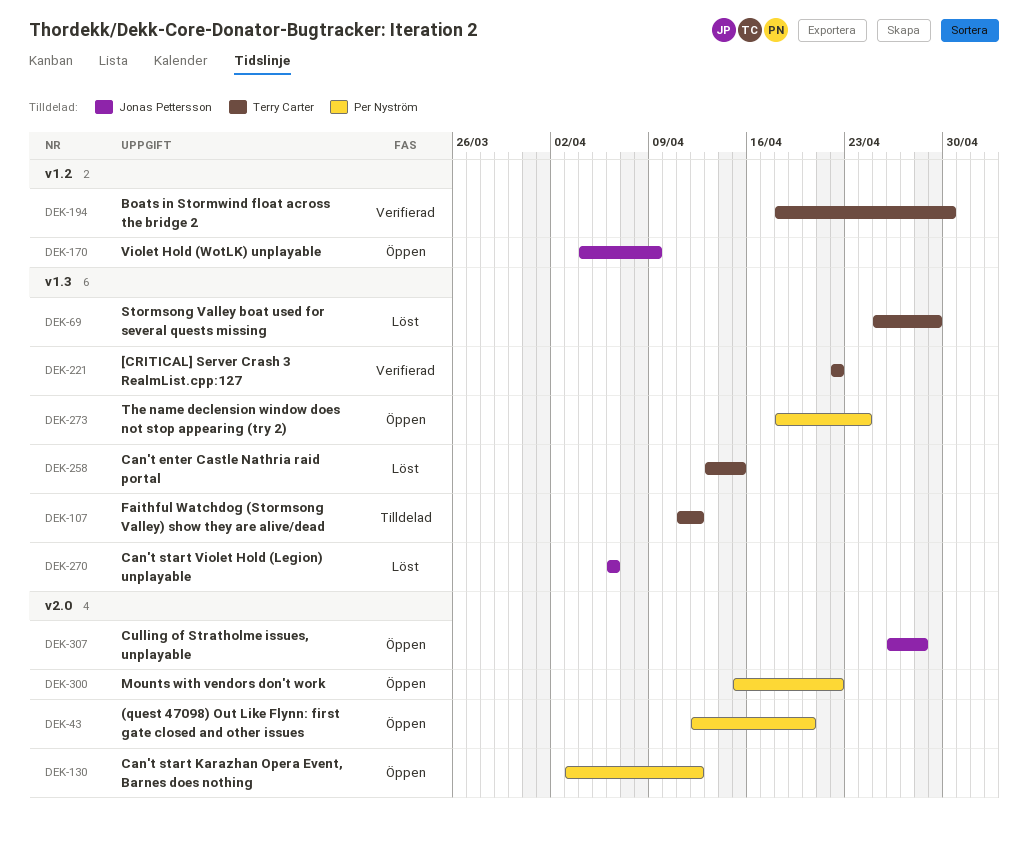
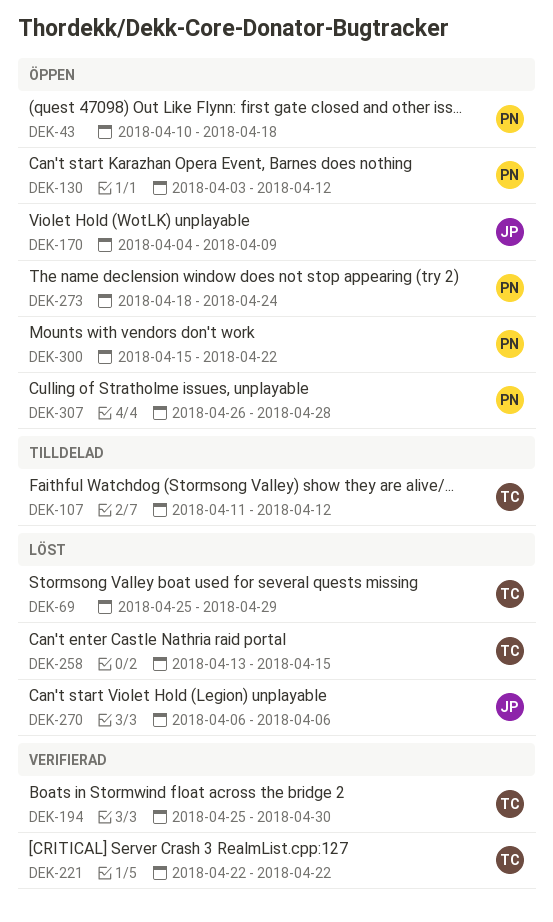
DEK-43, start: Apr 12 -> Apr 10
DEK-43, due: Apr 20 -> Apr 18
DEK-194, start: Apr 18 -> Apr 25
DEK-307, owner: Jonas Pettersson -> Per Nyström

